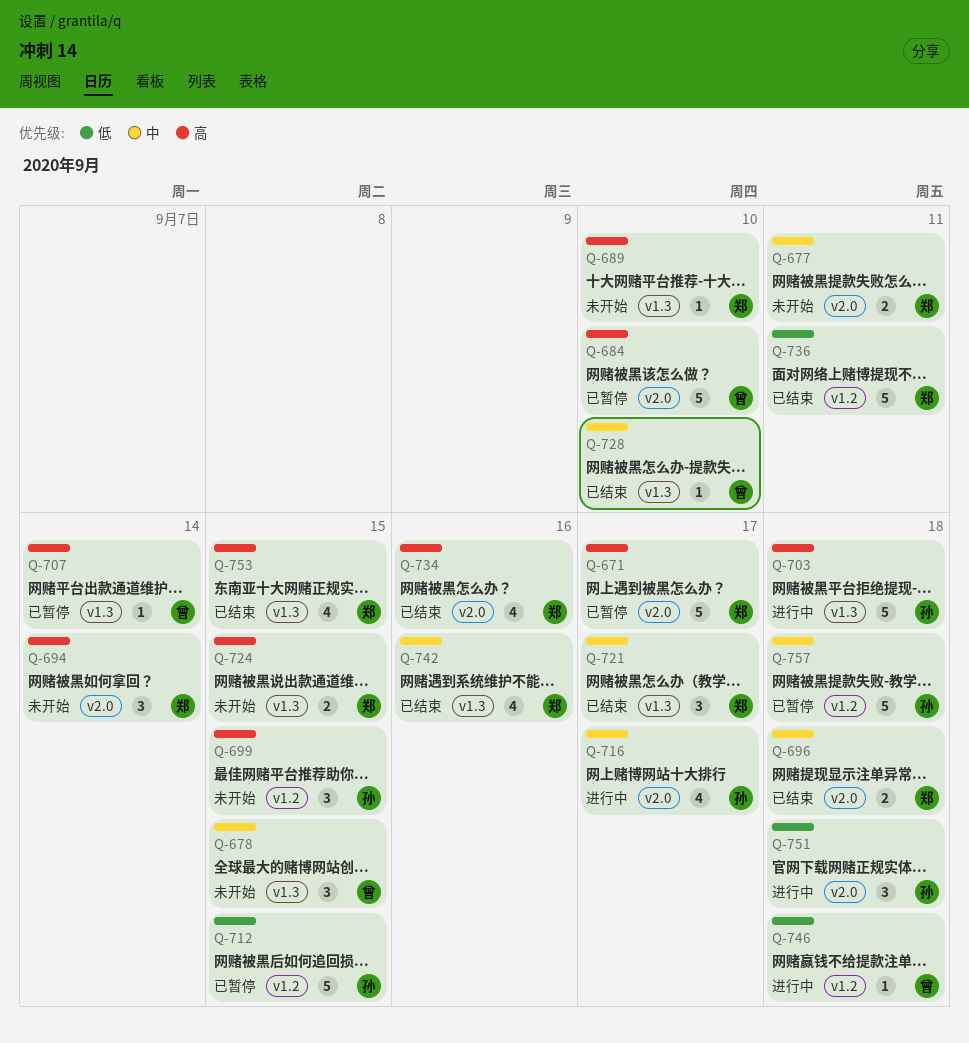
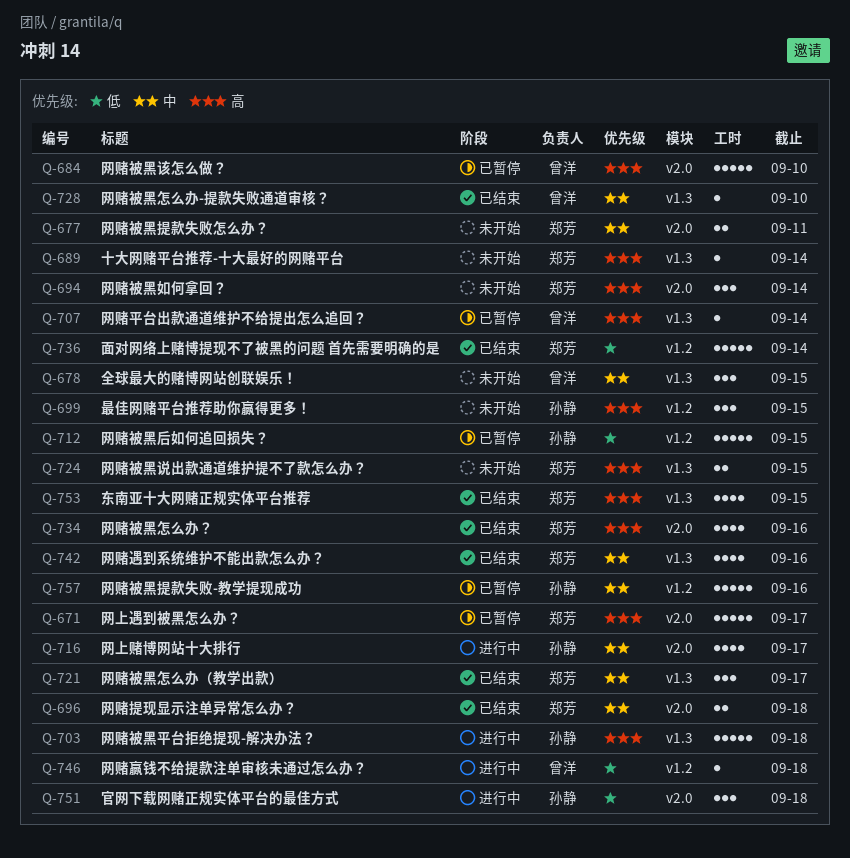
Q-689, due: Sep 10 -> Sep 14
Q-736, due: Sep 11 -> Sep 14
Q-757, due: Sep 18 -> Sep 16

